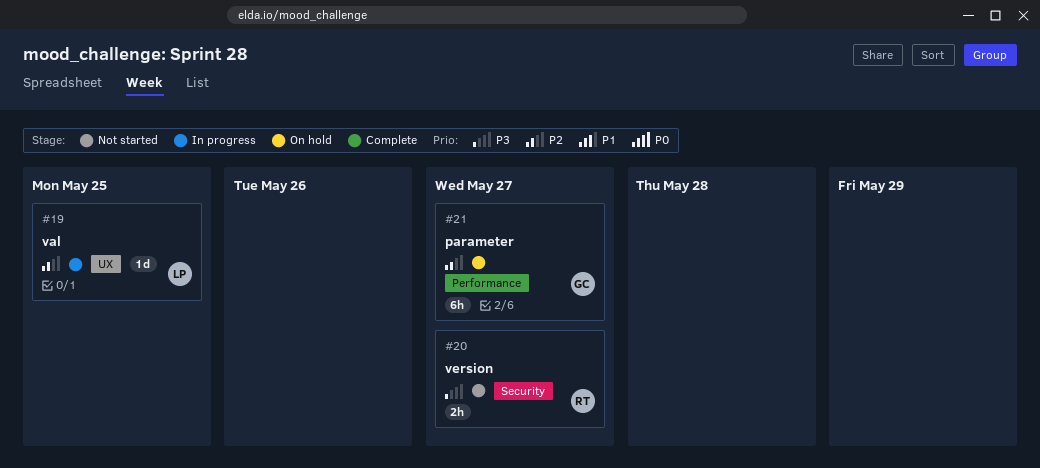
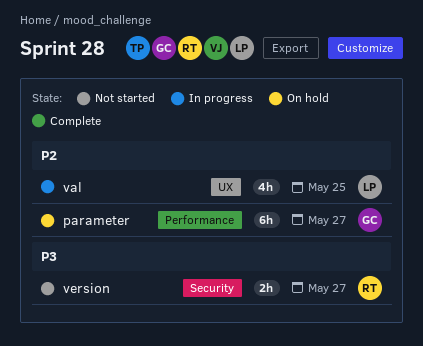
val, estimate: 1d -> 4h

